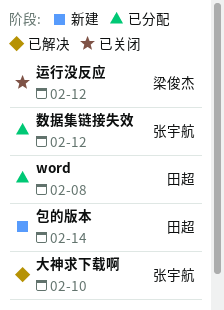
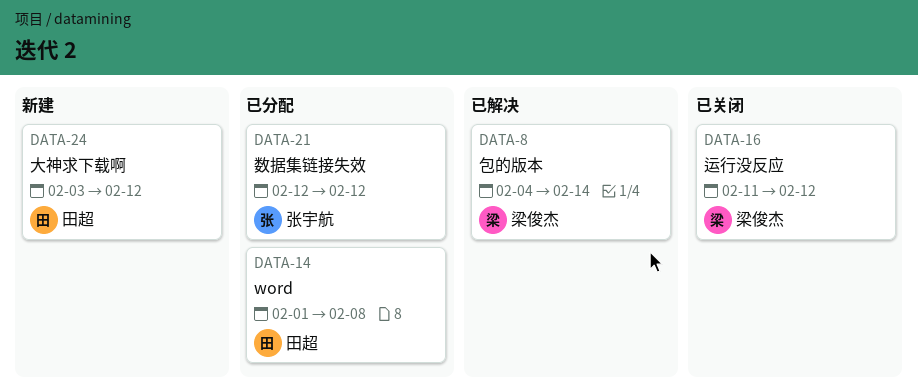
包的版本, status: 新建 -> 已解决
包的版本, owner: 田超 -> 梁俊杰
大神求下载啊, status: 已解决 -> 新建
大神求下载啊, owner: 张宇航 -> 田超
大神求下载啊, due: Feb 10 -> Feb 12

